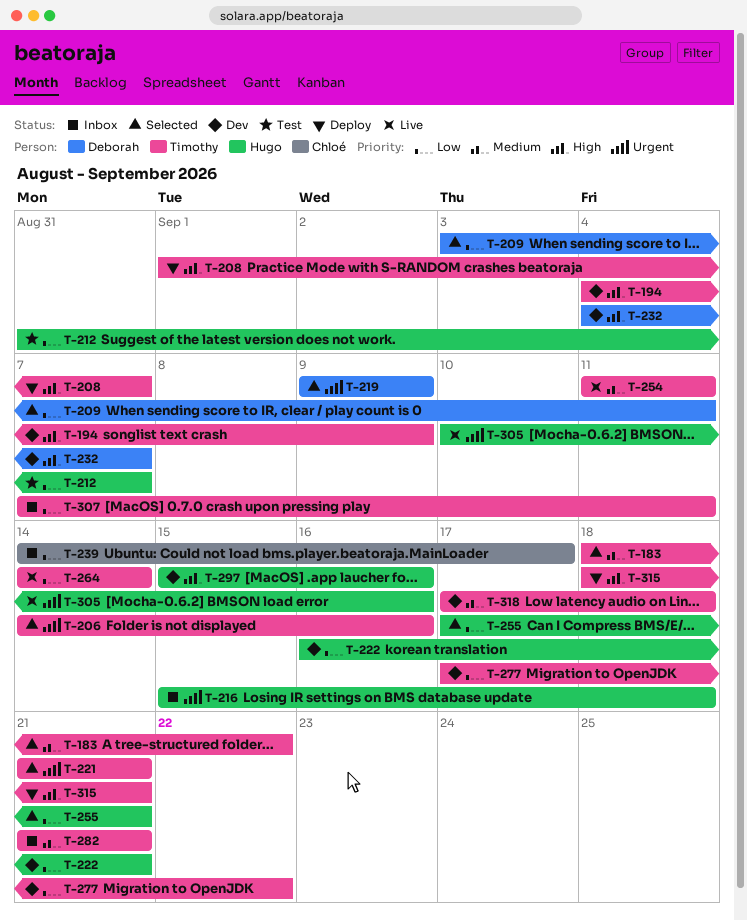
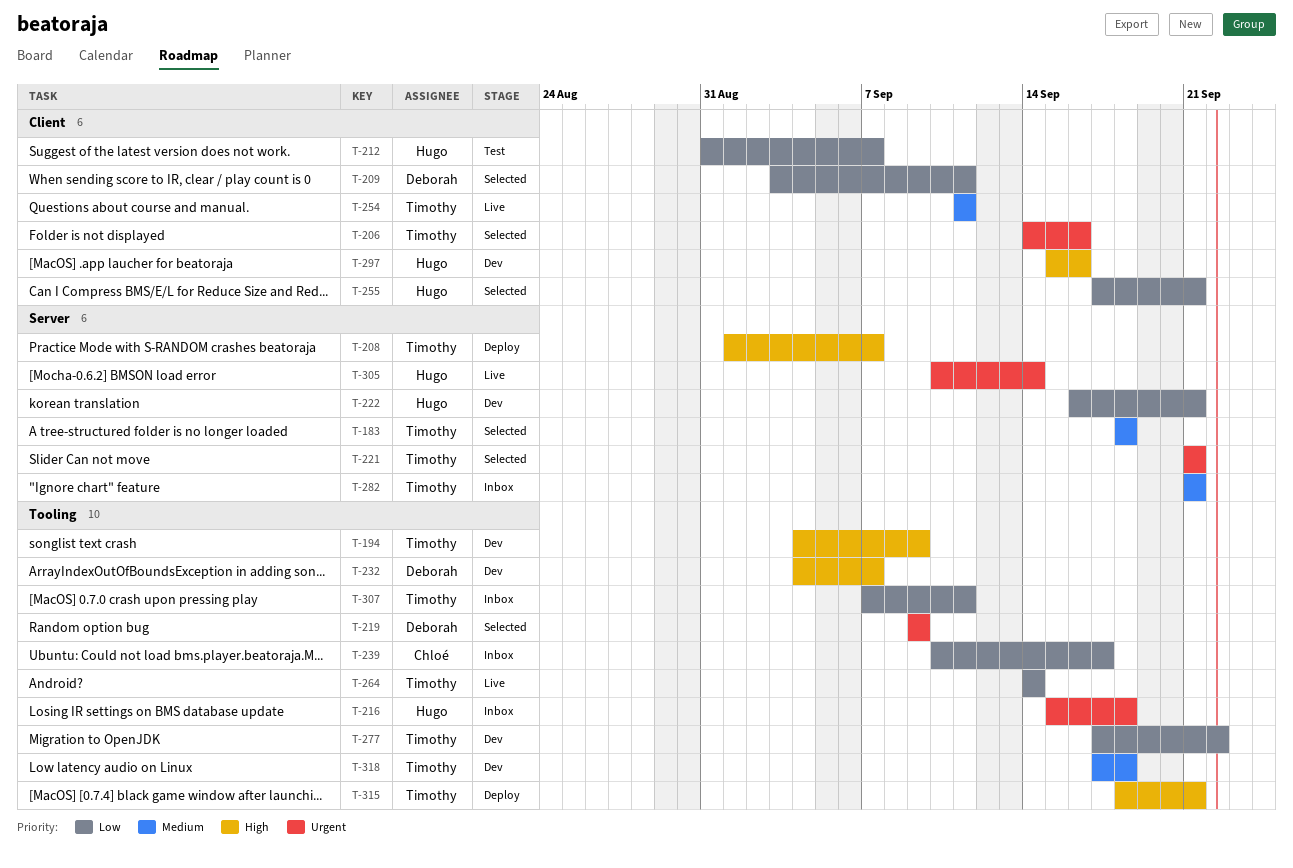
T-183, due: Sep 22 -> Sep 18
T-239, start: Sep 14 -> Sep 10
T-305, due: Sep 16 -> Sep 14

